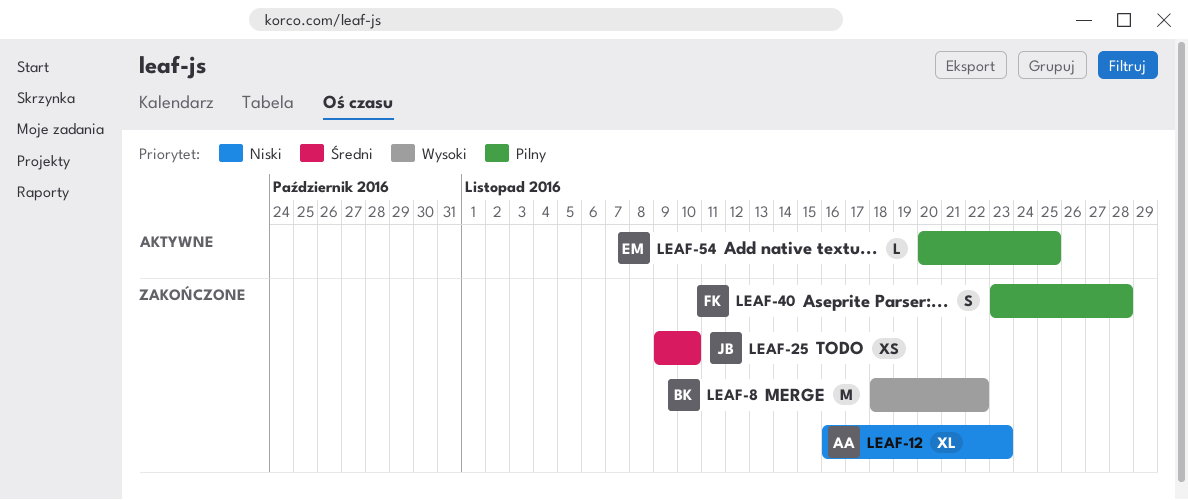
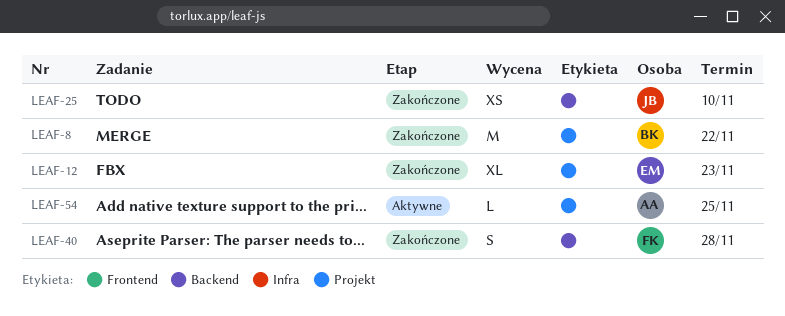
LEAF-12, owner: AA -> EM
LEAF-54, owner: EM -> AA

